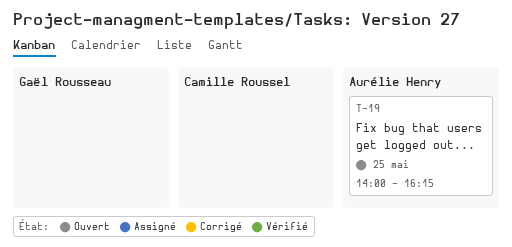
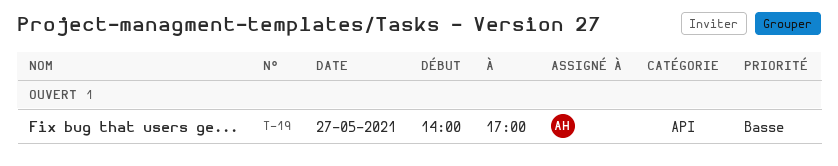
T-19, day: May 25 -> May 27
T-19, ends: 16:15 -> 17:00

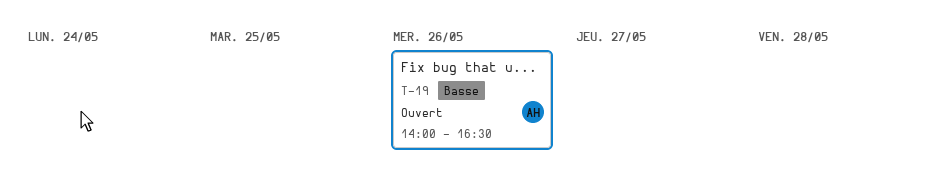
T-19, day: May 27 -> May 26
T-19, ends: 17:00 -> 16:30

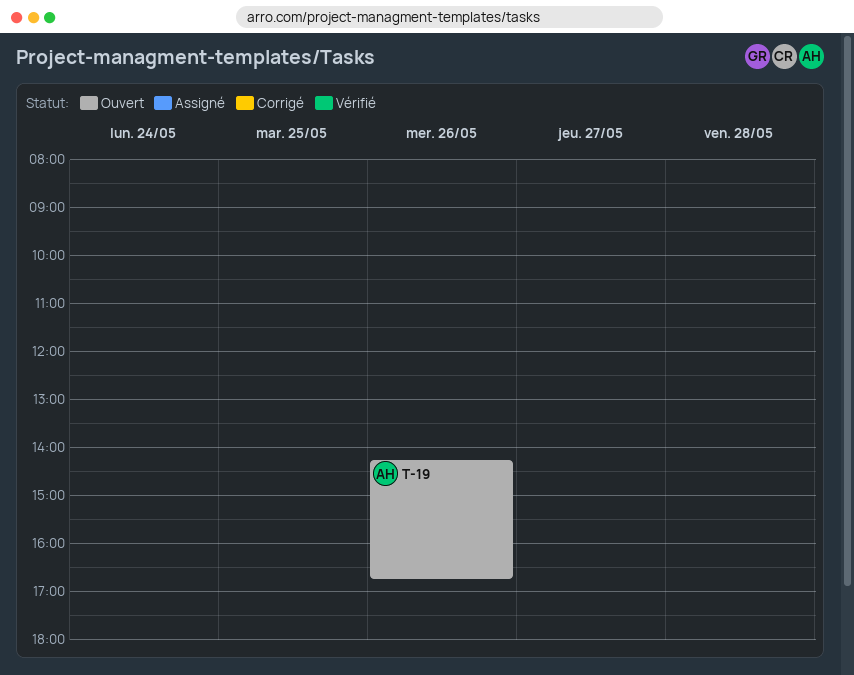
T-19, begins: 14:00 -> 14:15
T-19, ends: 16:30 -> 16:45

